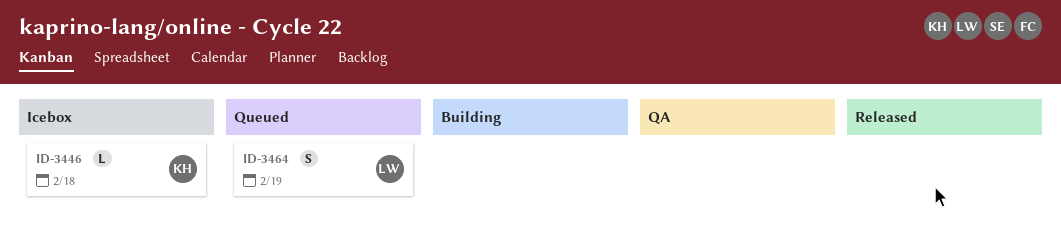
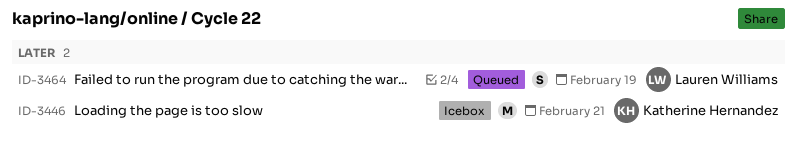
ID-3446, estimate: L -> M
ID-3446, due: Feb 18 -> Feb 21

